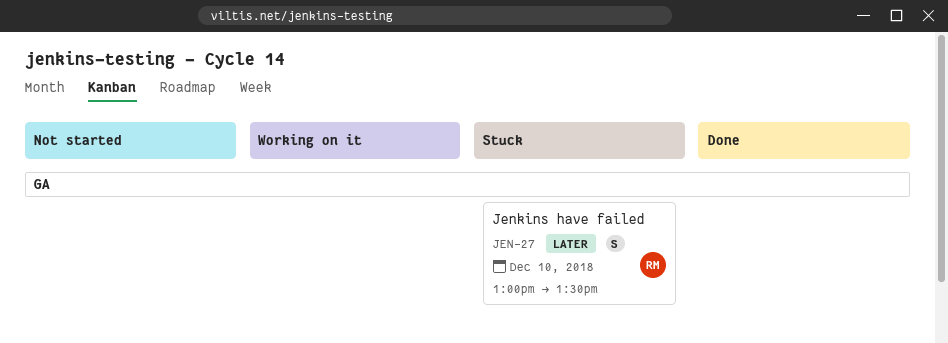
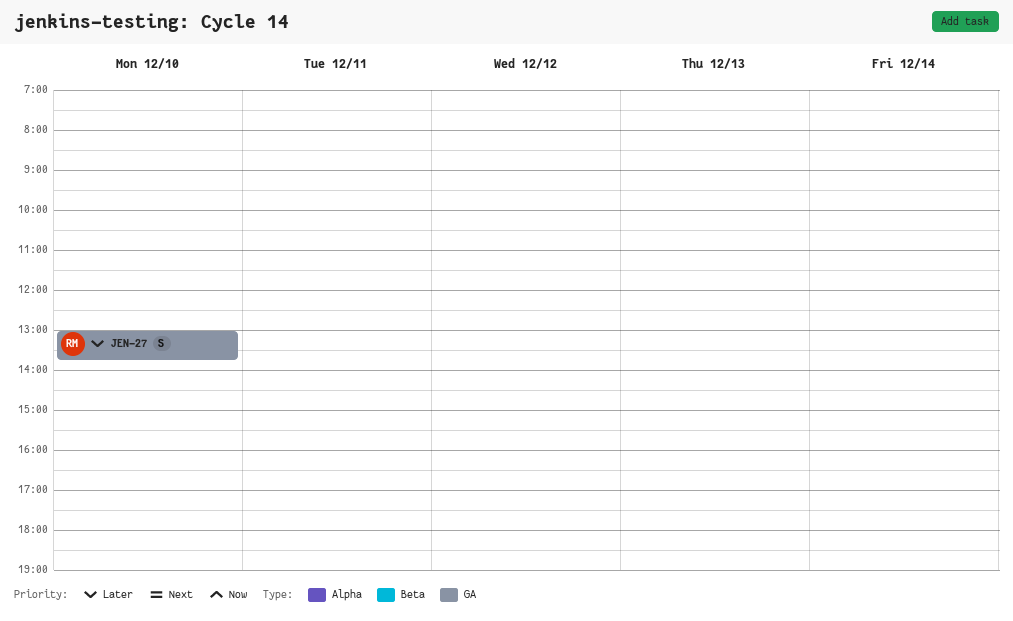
JEN-27, ends: 13:30 -> 13:45

